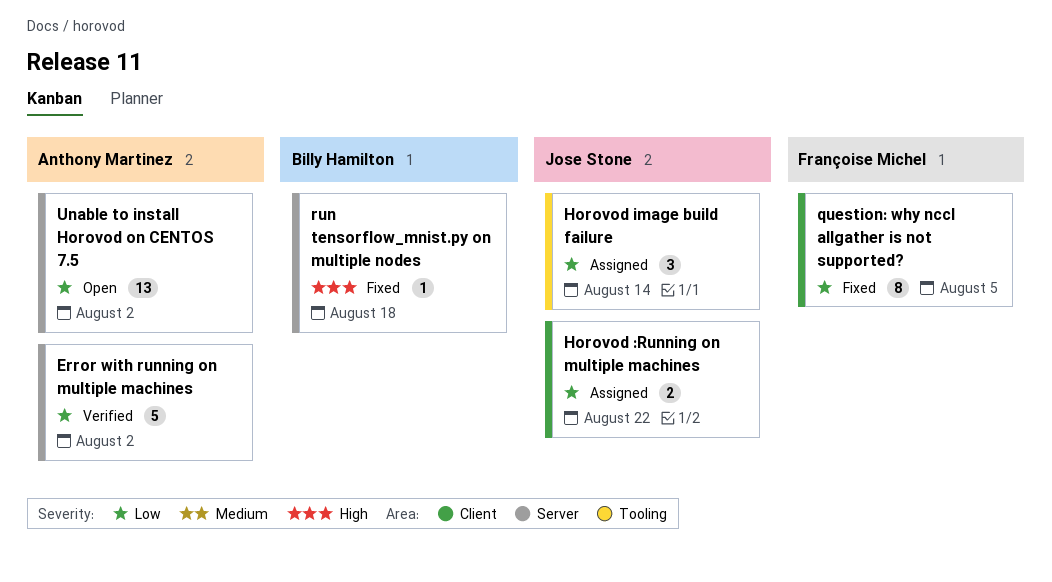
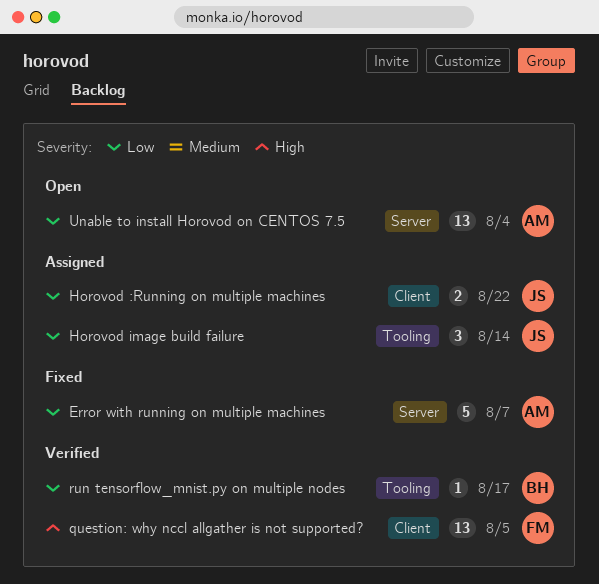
Error with running on multiple machines, status: Verified -> Fixed
Error with running on multiple machines, due: Aug 2 -> Aug 7
question: why nccl allgather is not supported?, status: Fixed -> Verified
question: why nccl allgather is not supported?, priority: Low -> High
question: why nccl allgather is not supported?, estimate: 8 -> 13
run tensorflow_mnist.py on multiple nodes, status: Fixed -> Verified
run tensorflow_mnist.py on multiple nodes, priority: High -> Low
run tensorflow_mnist.py on multiple nodes, label: Server -> Tooling
run tensorflow_mnist.py on multiple nodes, due: Aug 18 -> Aug 17
Unable to install Horovod on CENTOS 7.5, due: Aug 2 -> Aug 4

